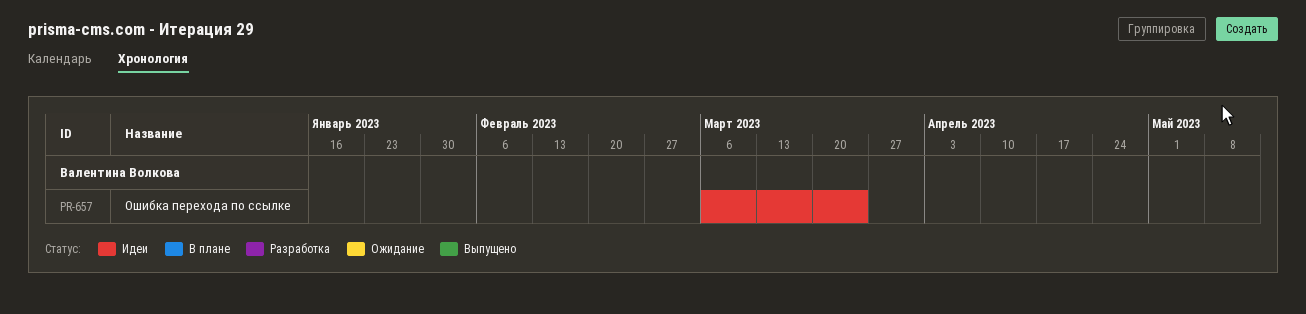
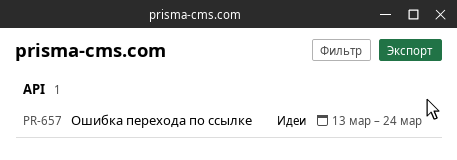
PR-657, start: Mar 6 -> Mar 13

